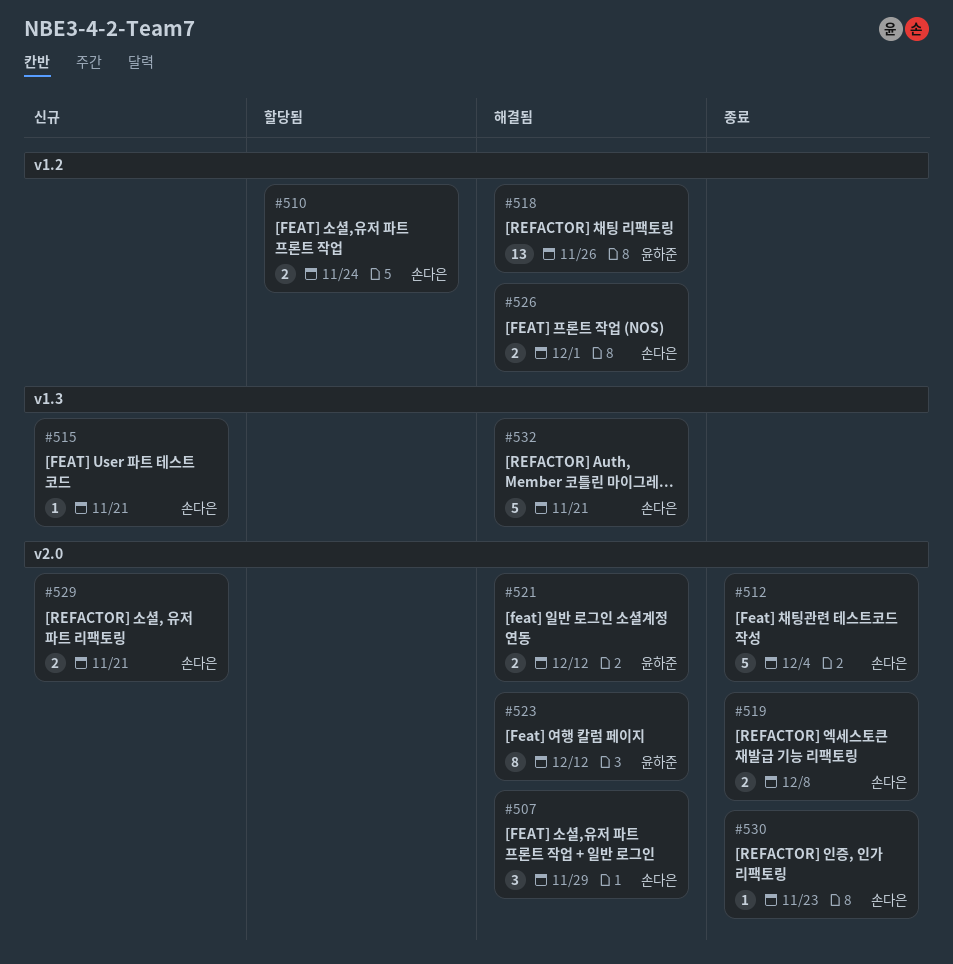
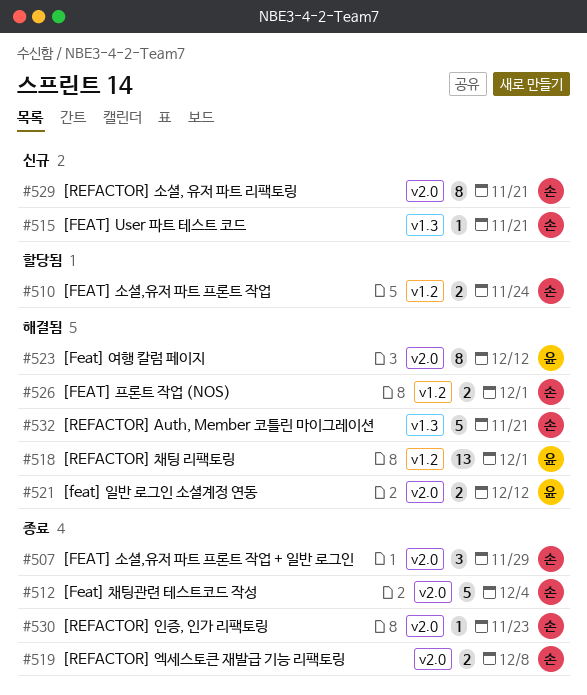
#507, status: 해결됨 -> 종료
#518, due: Nov 26 -> Dec 1
#529, estimate: 2 -> 8

